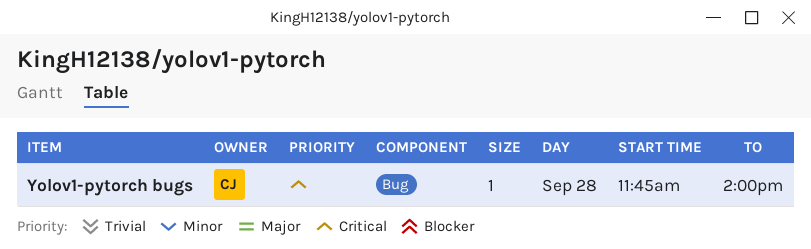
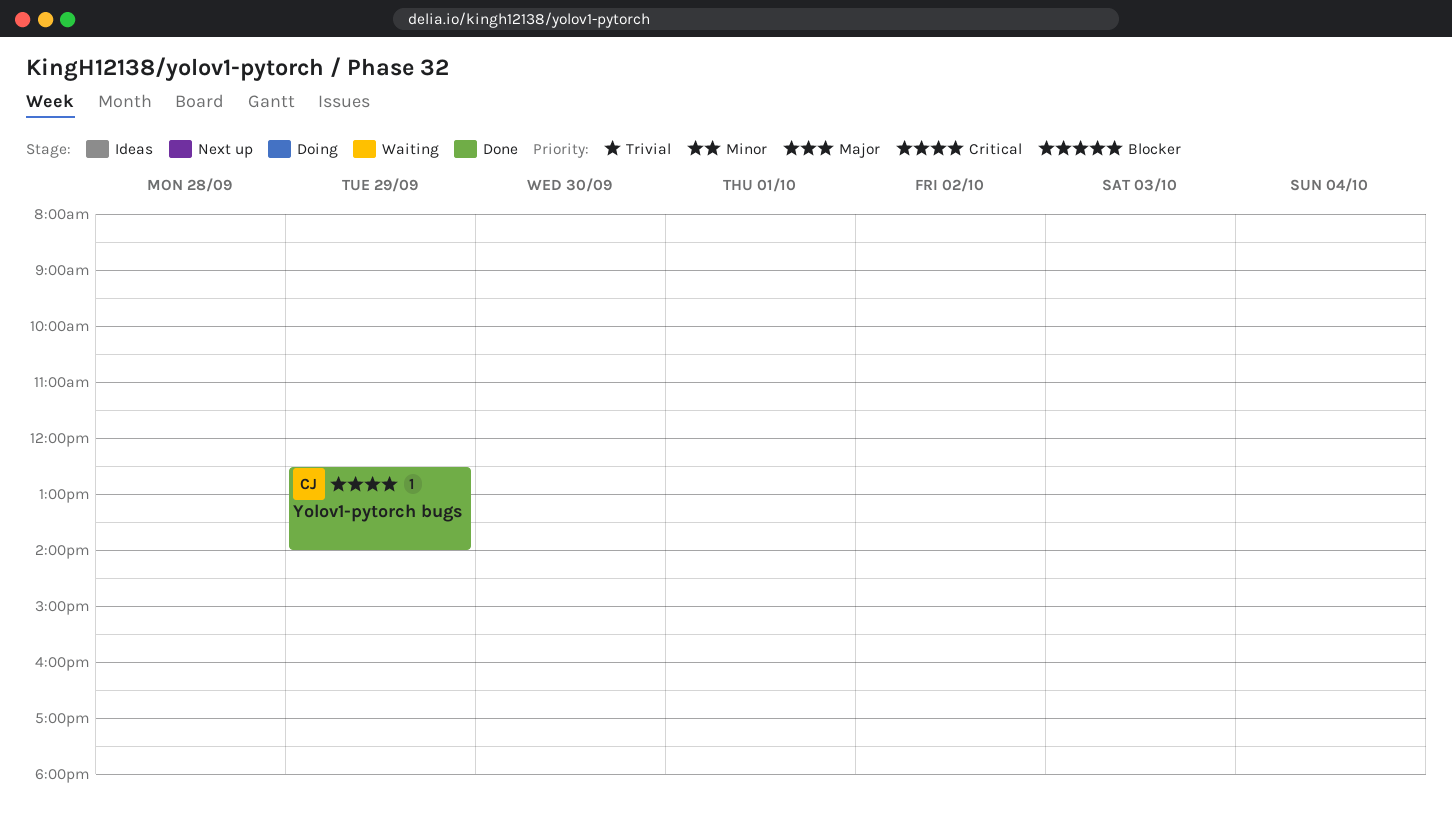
Yolov1-pytorch bugs, day: Sep 28 -> Sep 29
Yolov1-pytorch bugs, begins: 11:45 -> 12:30

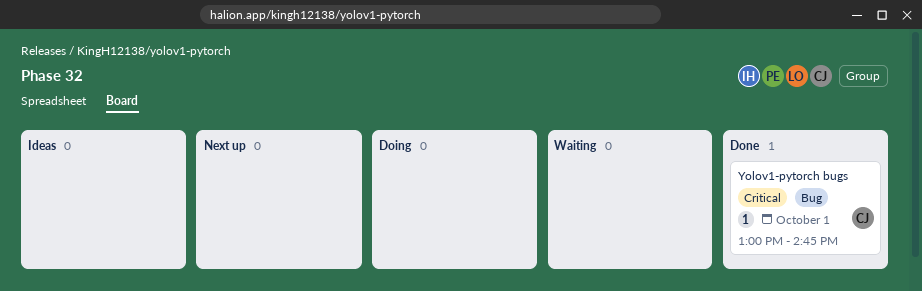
Yolov1-pytorch bugs, day: Sep 29 -> Oct 1
Yolov1-pytorch bugs, begins: 12:30 -> 13:00
Yolov1-pytorch bugs, ends: 14:00 -> 14:45

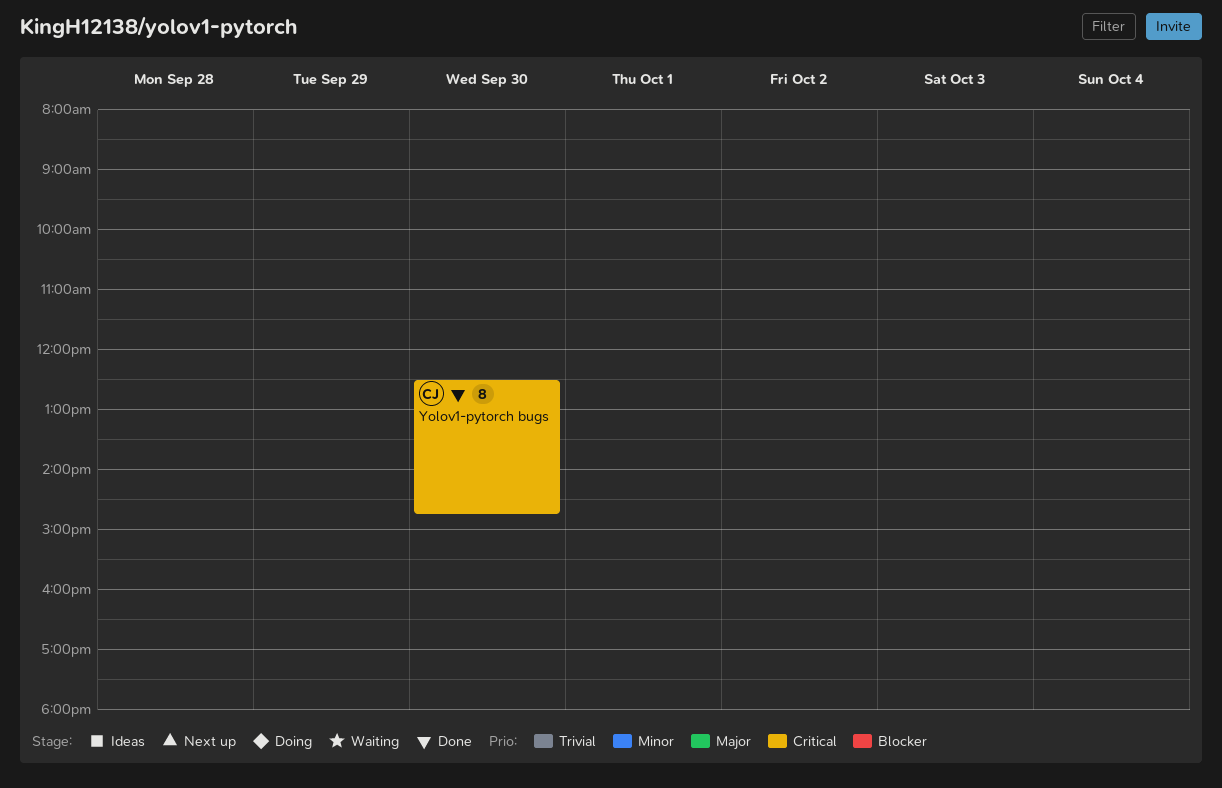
Yolov1-pytorch bugs, estimate: 1 -> 8
Yolov1-pytorch bugs, day: Oct 1 -> Sep 30
Yolov1-pytorch bugs, begins: 13:00 -> 12:30

